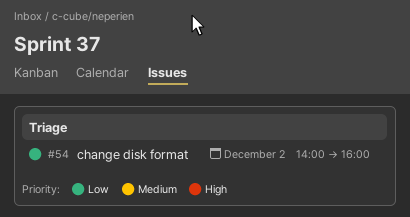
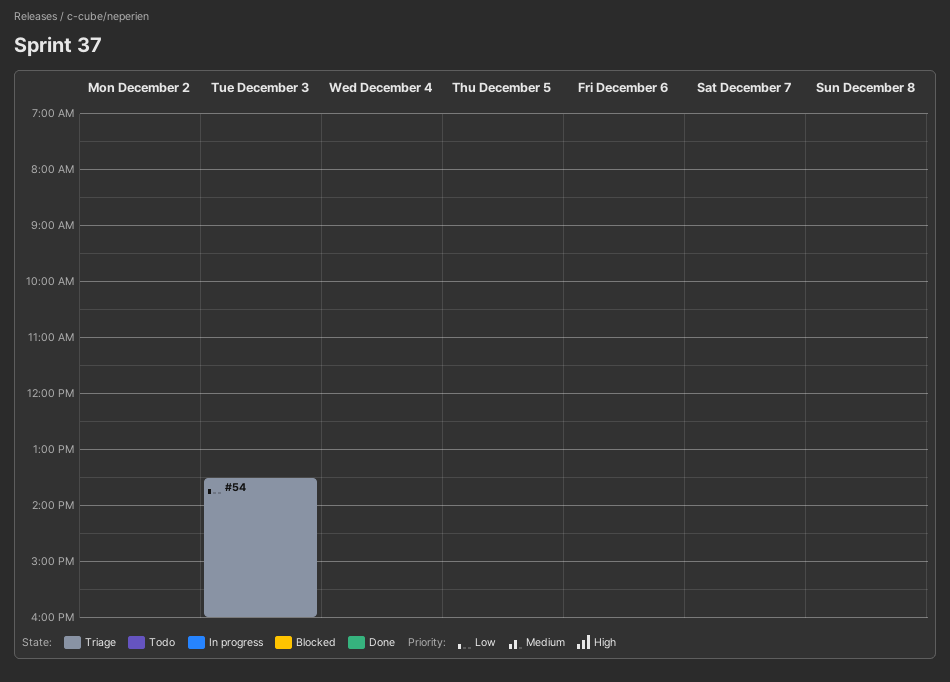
#54, day: Dec 2 -> Dec 3
#54, begins: 14:00 -> 13:30

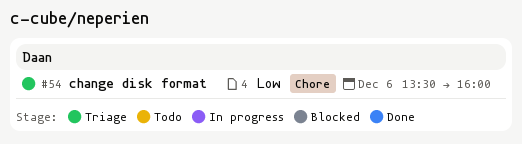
#54, day: Dec 3 -> Dec 6

